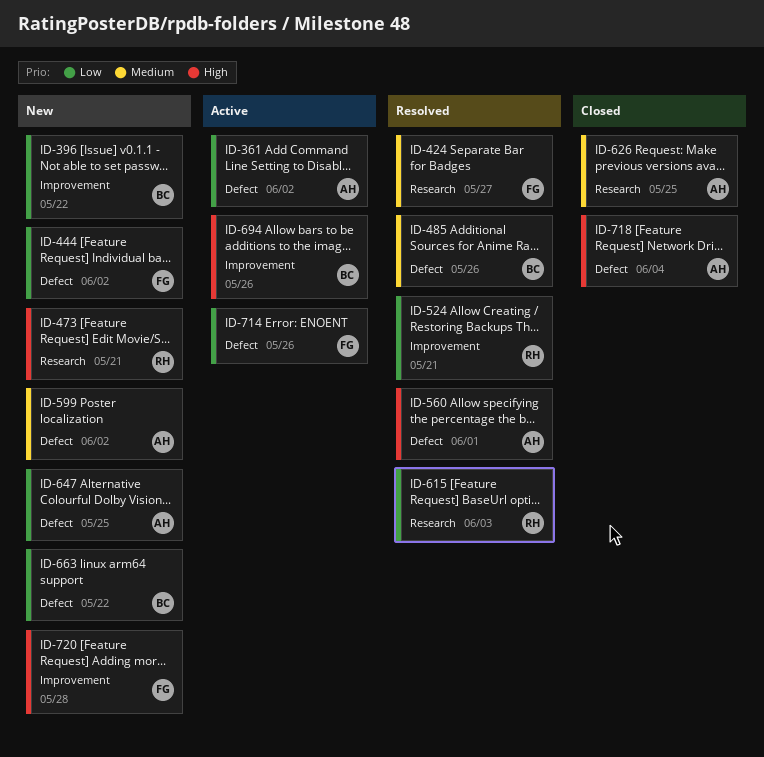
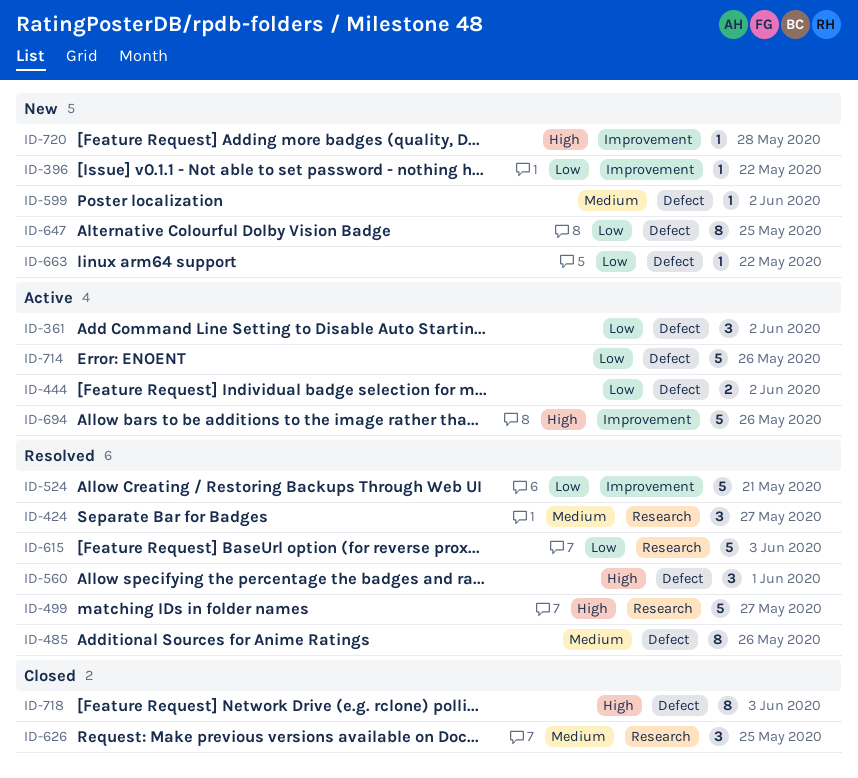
ID-444, status: New -> Active
ID-473: present -> none
ID-499: none -> present
ID-718, due: Jun 4 -> Jun 3

